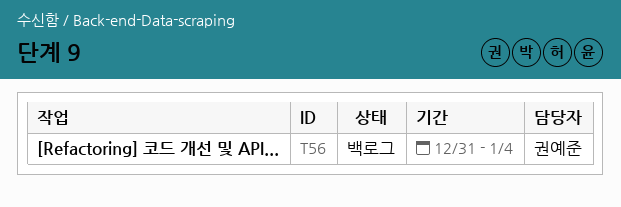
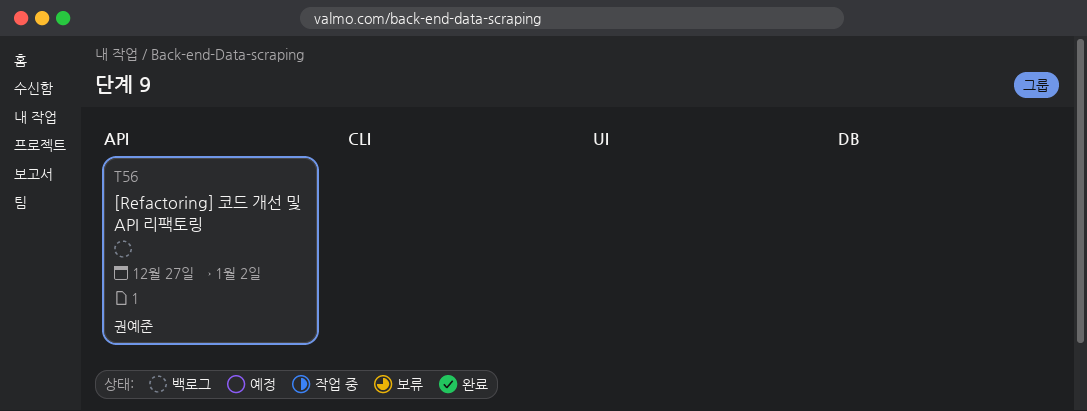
T56, start: Dec 31 -> Dec 27
T56, due: Jan 4 -> Jan 2

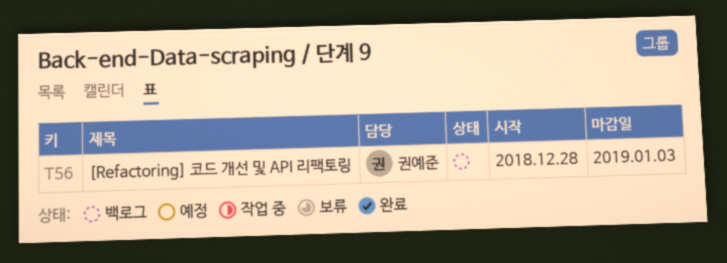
T56, start: Dec 27 -> Dec 28
T56, due: Jan 2 -> Jan 3

